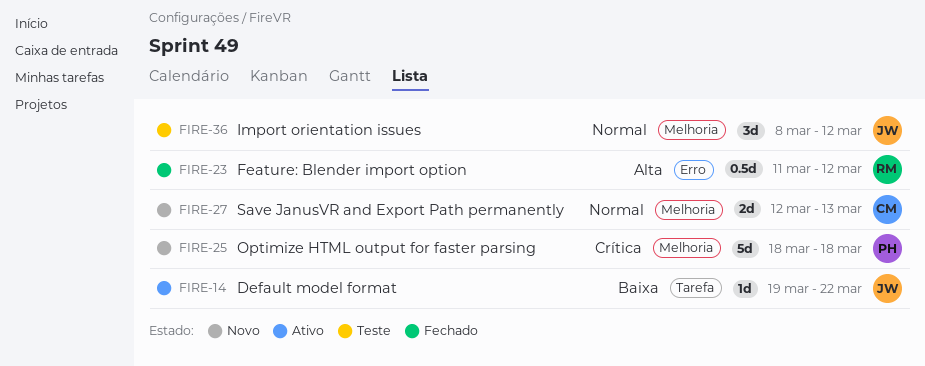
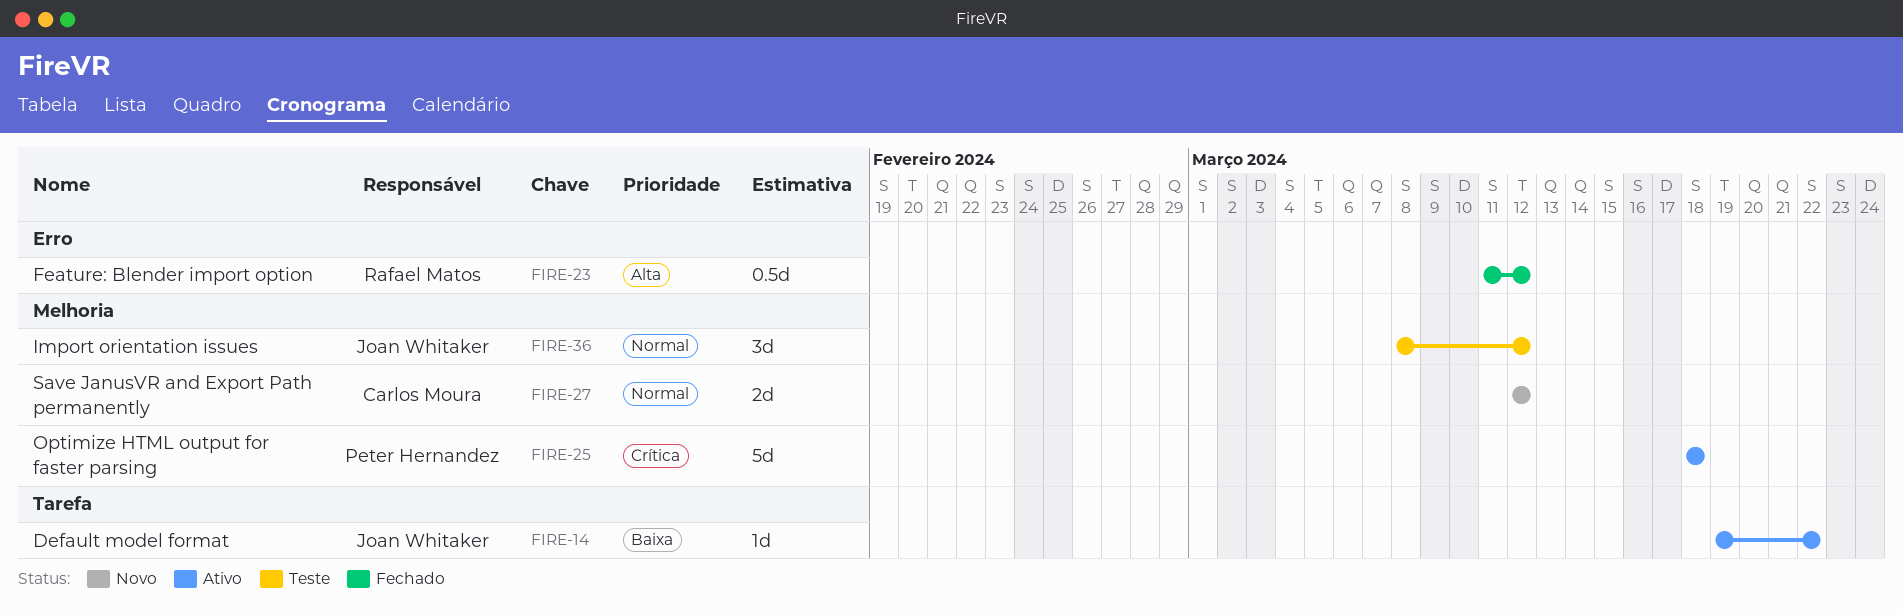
FIRE-25, status: Novo -> Ativo
FIRE-27, due: Mar 13 -> Mar 12

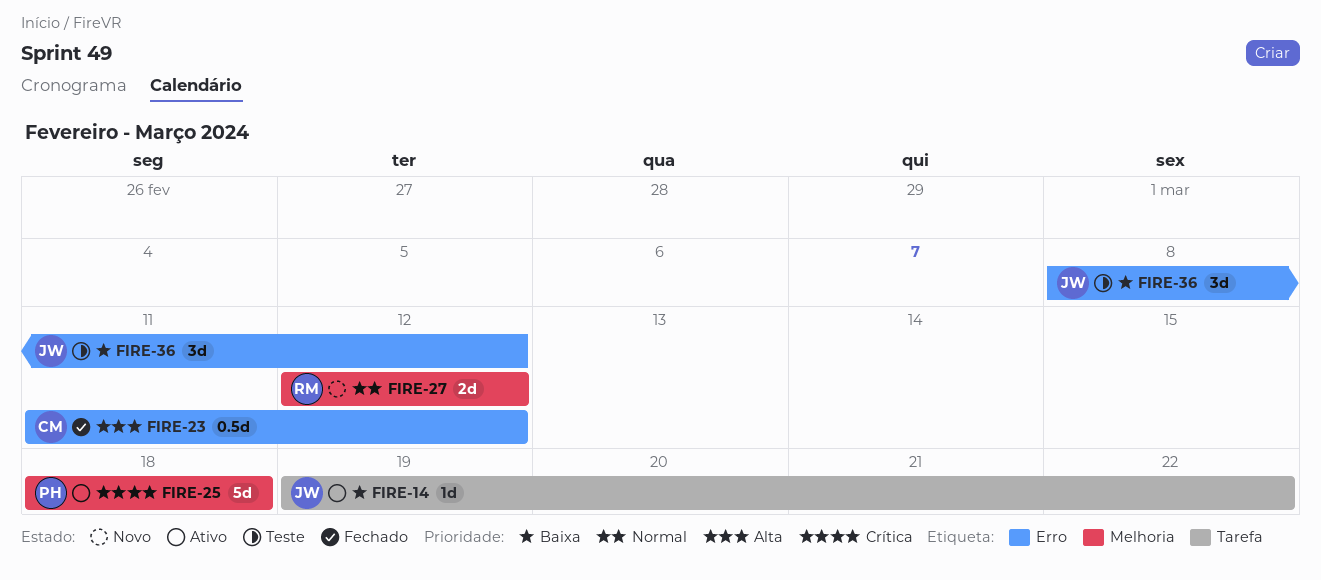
FIRE-23, owner: Rafael Matos -> Carlos Moura
FIRE-27, owner: Carlos Moura -> Rafael Matos
FIRE-36, priority: Normal -> Baixa
FIRE-36, label: Melhoria -> Erro

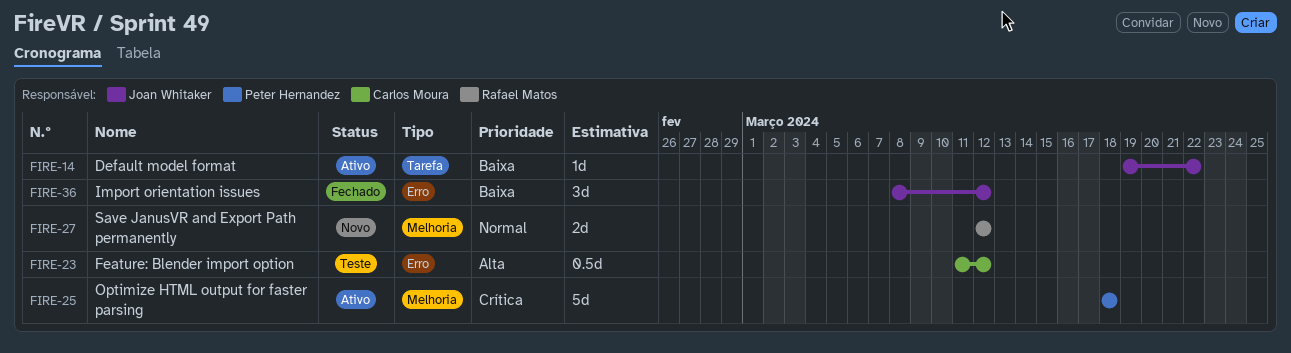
FIRE-23, status: Fechado -> Teste
FIRE-36, status: Teste -> Fechado

